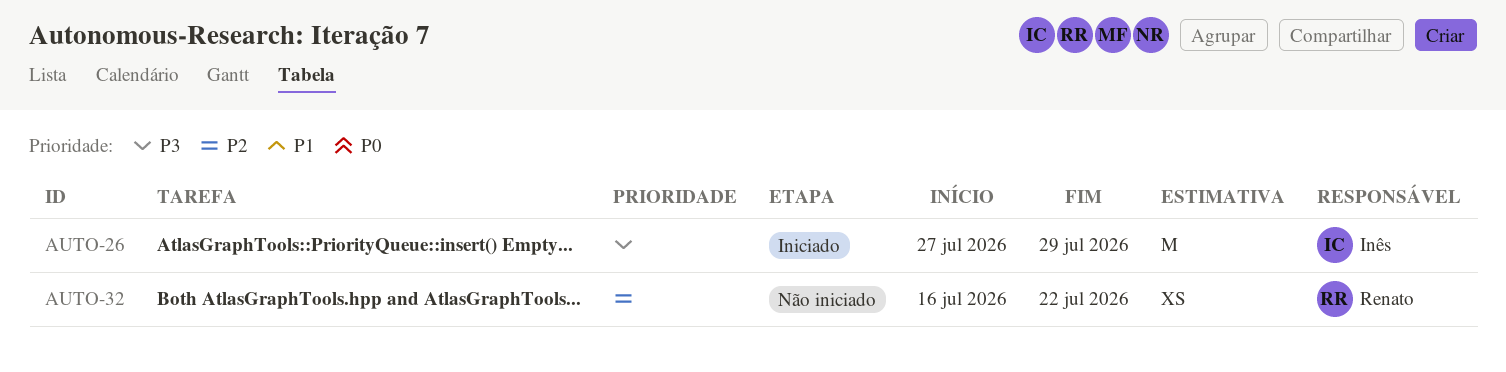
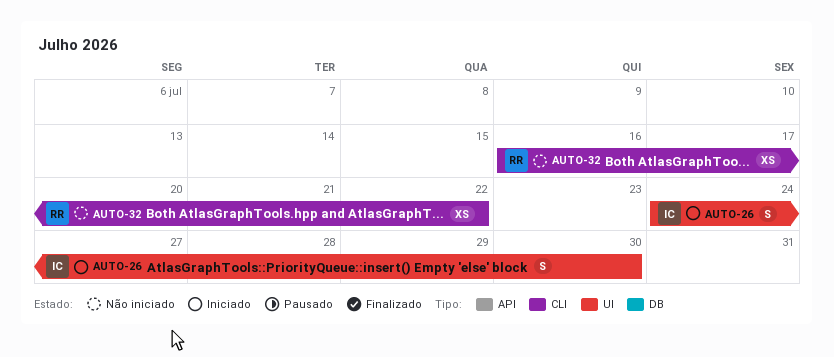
AUTO-26, estimate: M -> S
AUTO-26, start: Jul 27 -> Jul 24
AUTO-26, due: Jul 29 -> Jul 30

